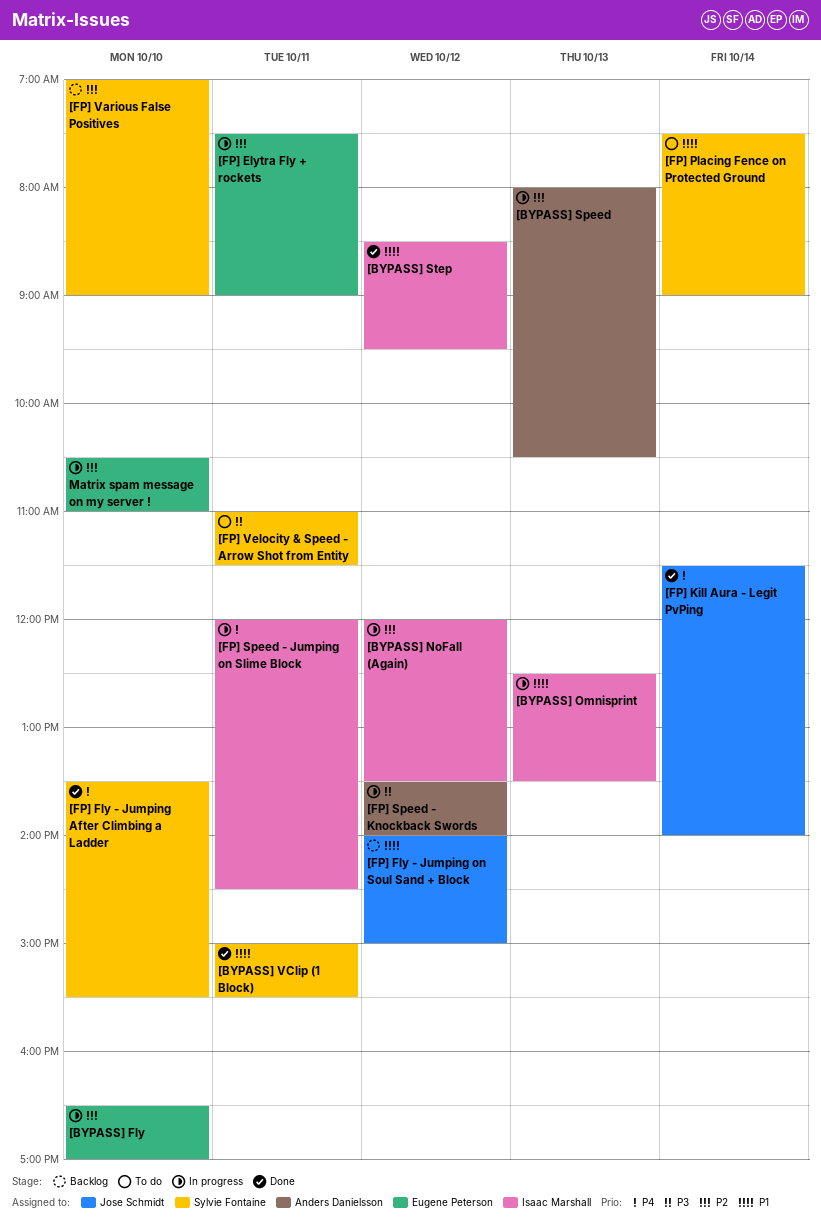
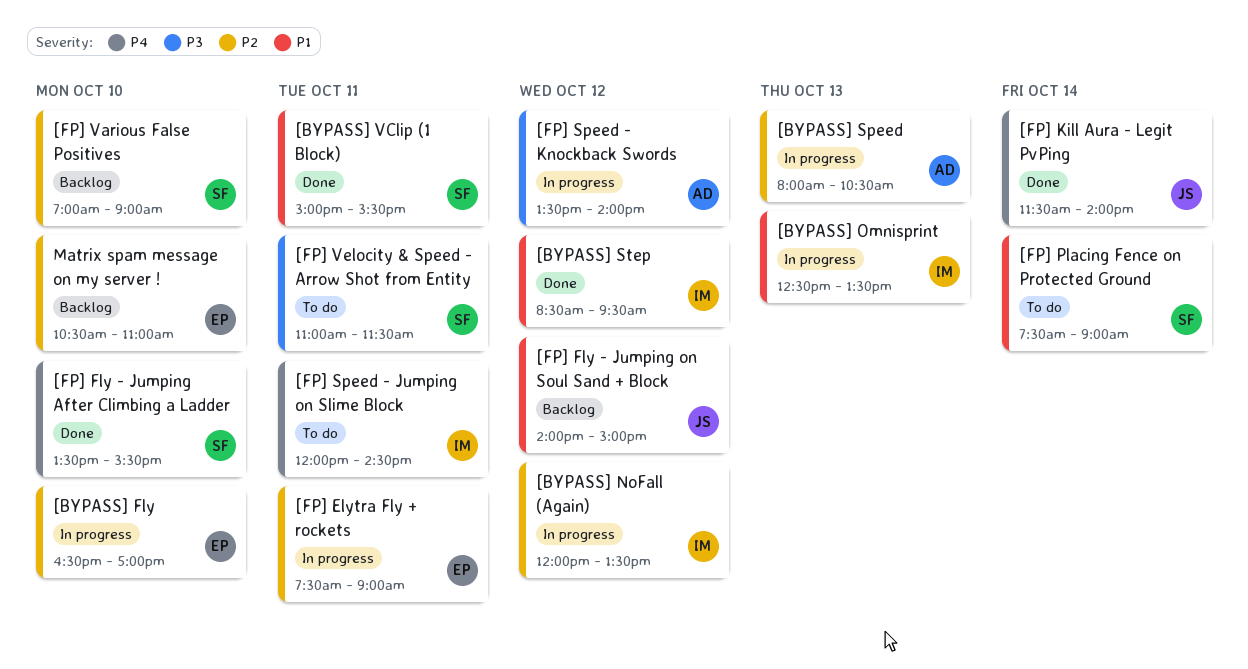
[FP] Speed - Jumping on Slime Block, status: In progress -> To do
Matrix spam message on my server !, status: In progress -> Backlog

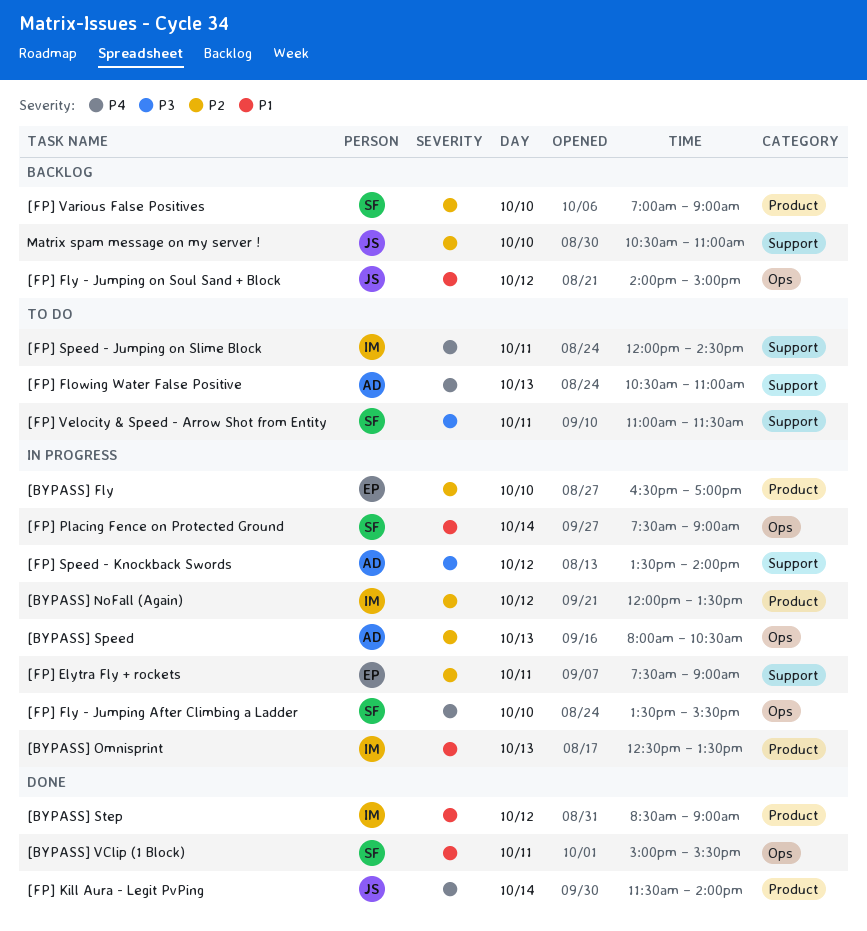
[BYPASS] Step, ends: 09:30 -> 09:00
[FP] Flowing Water False Positive: none -> present
[FP] Fly - Jumping After Climbing a Ladder, status: Done -> In progress
[FP] Placing Fence on Protected Ground, status: To do -> In progress
Matrix spam message on my server !, owner: EP -> JS

